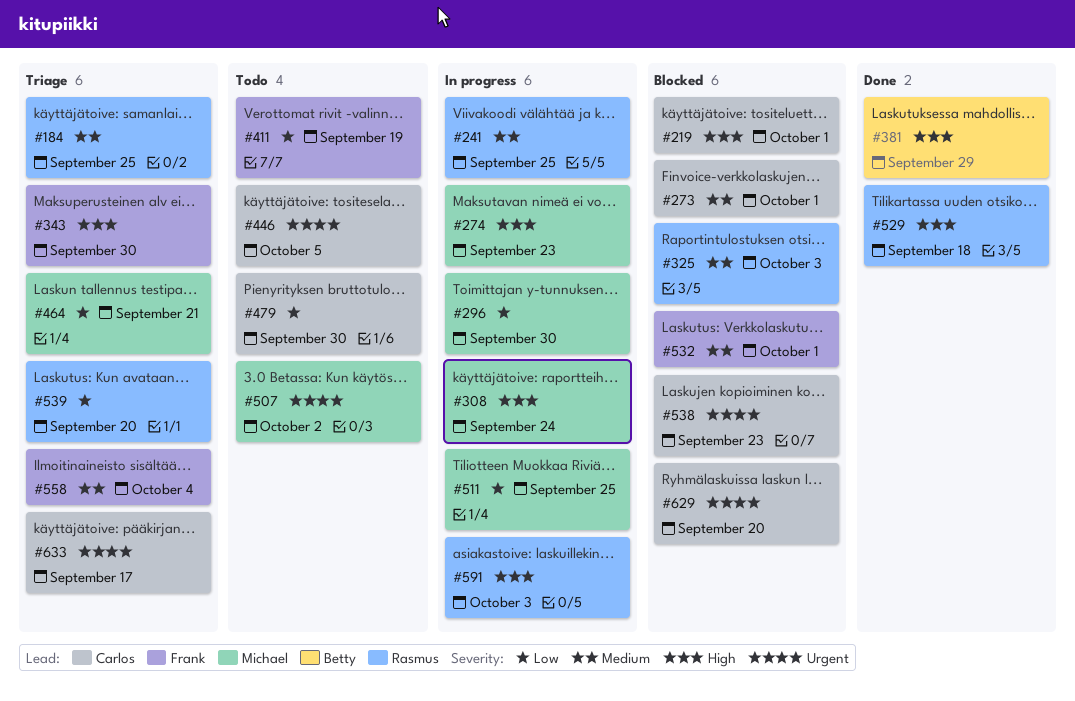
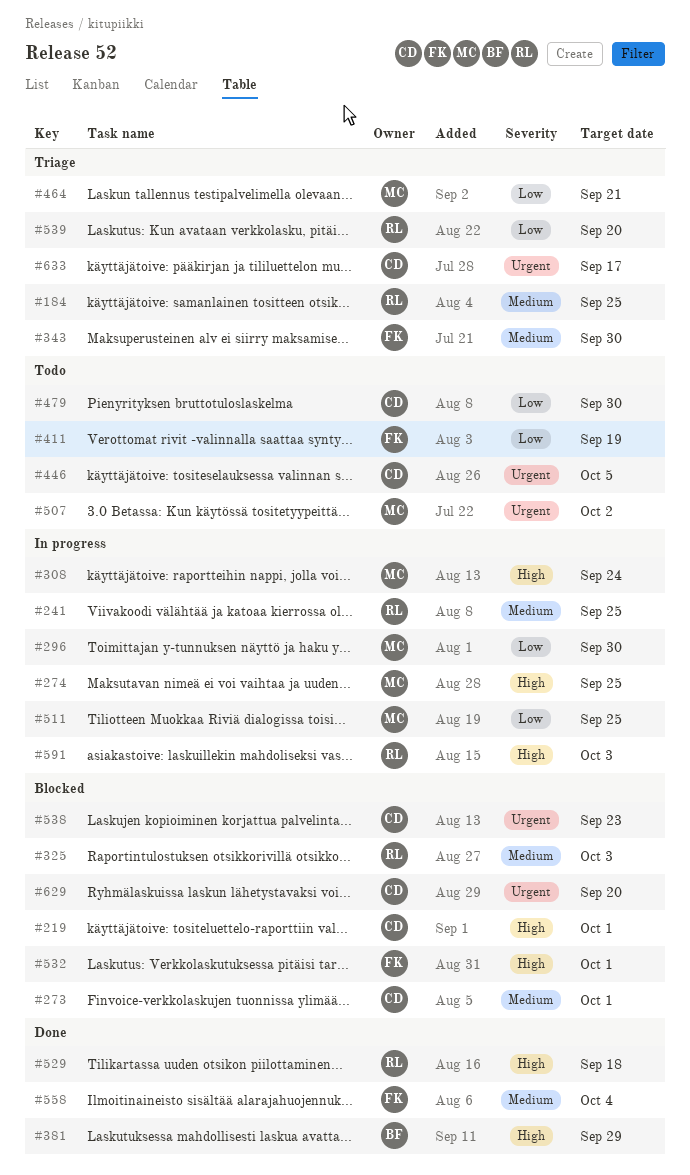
#274, due: Sep 23 -> Sep 25
#343, priority: High -> Medium
#532, priority: Medium -> High
#558, status: Triage -> Done

